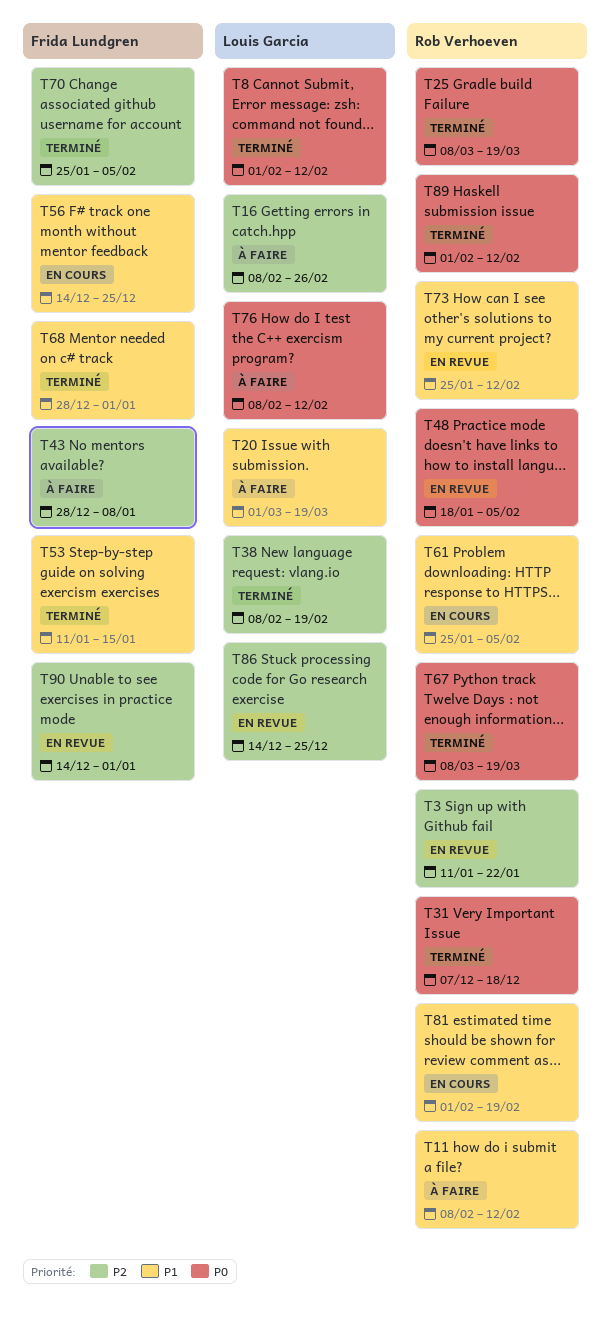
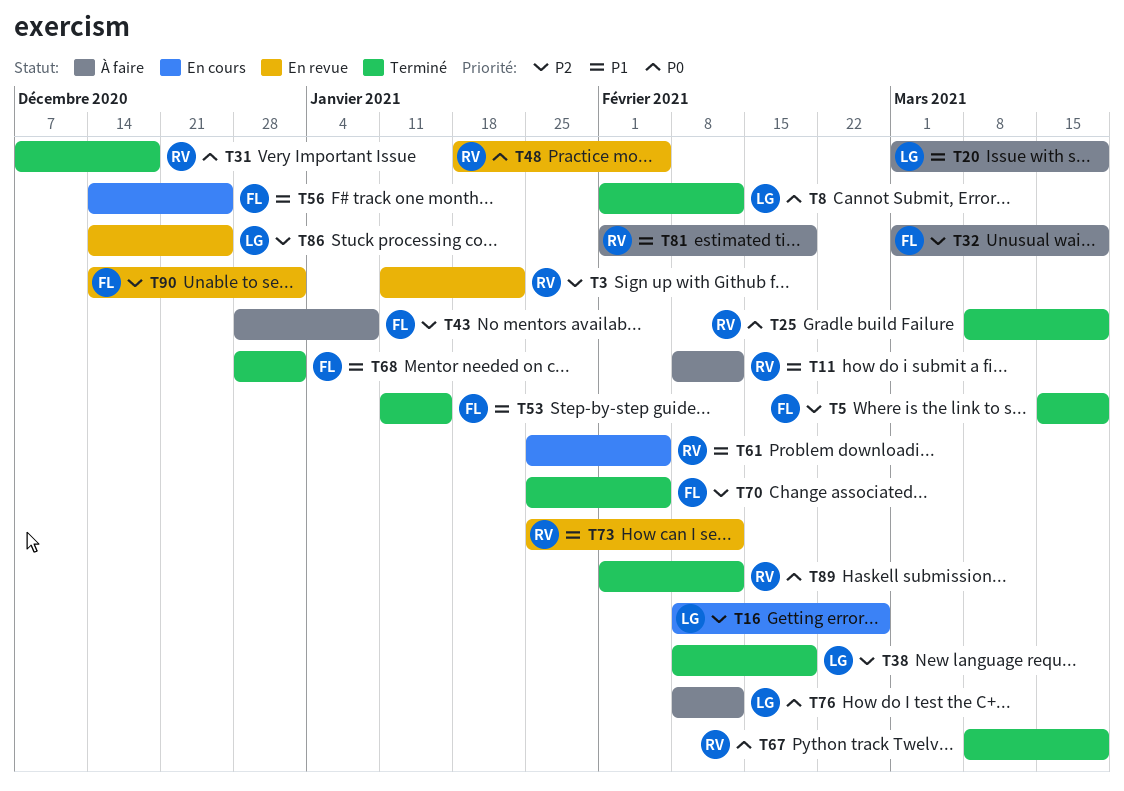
T5: none -> present
T16, status: À faire -> En cours
T32: none -> present
T81, status: En cours -> À faire

